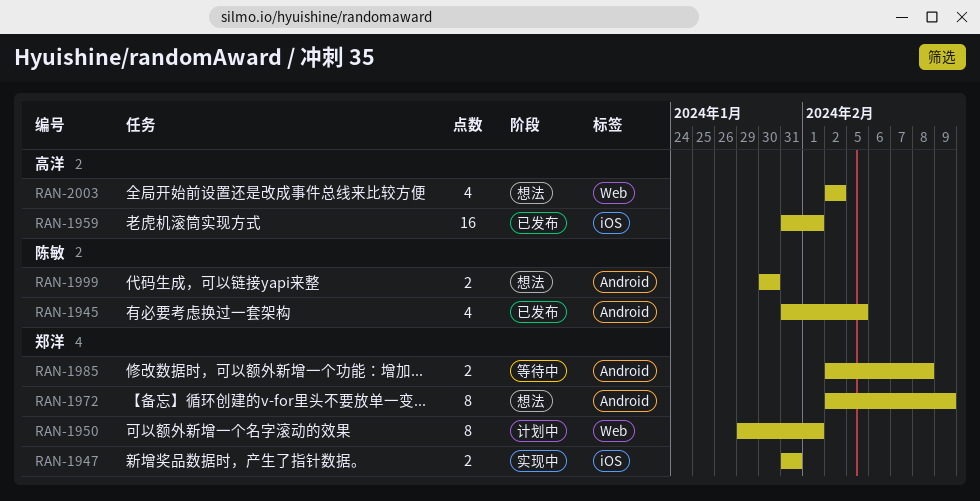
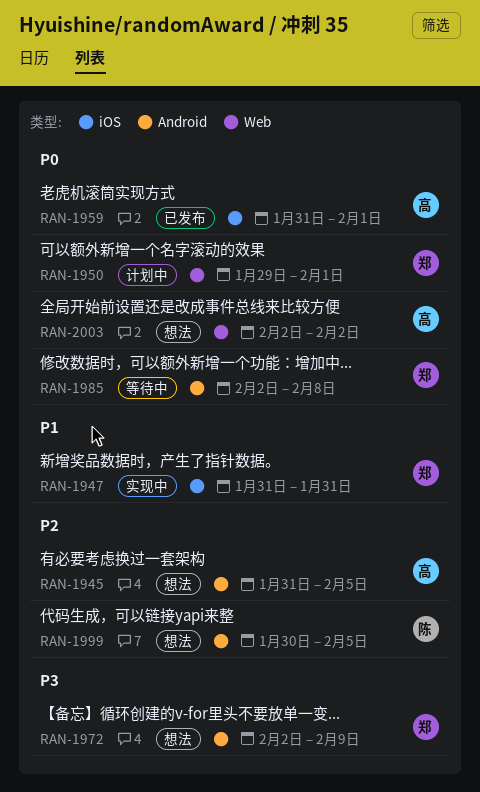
RAN-1945, status: 已发布 -> 想法
RAN-1945, owner: 陈敏 -> 高洋
RAN-1999, due: Jan 30 -> Feb 5

